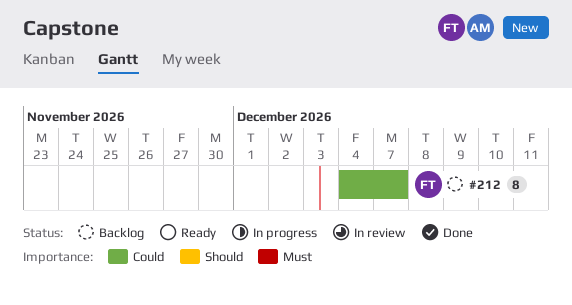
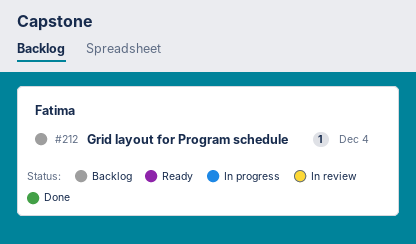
#212, estimate: 8 -> 1
#212, due: Dec 7 -> Dec 4

